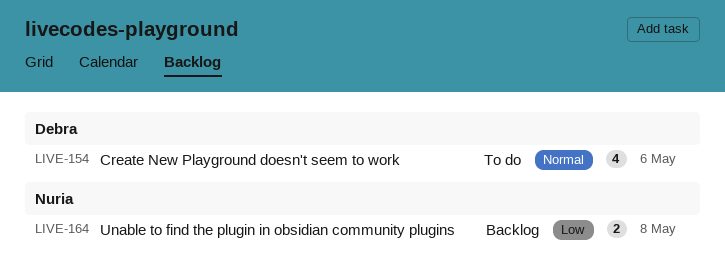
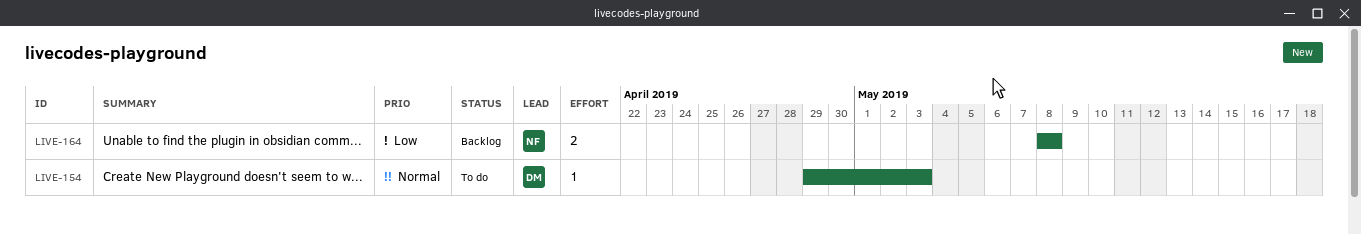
LIVE-154, estimate: 4 -> 1
LIVE-154, due: May 6 -> May 3

